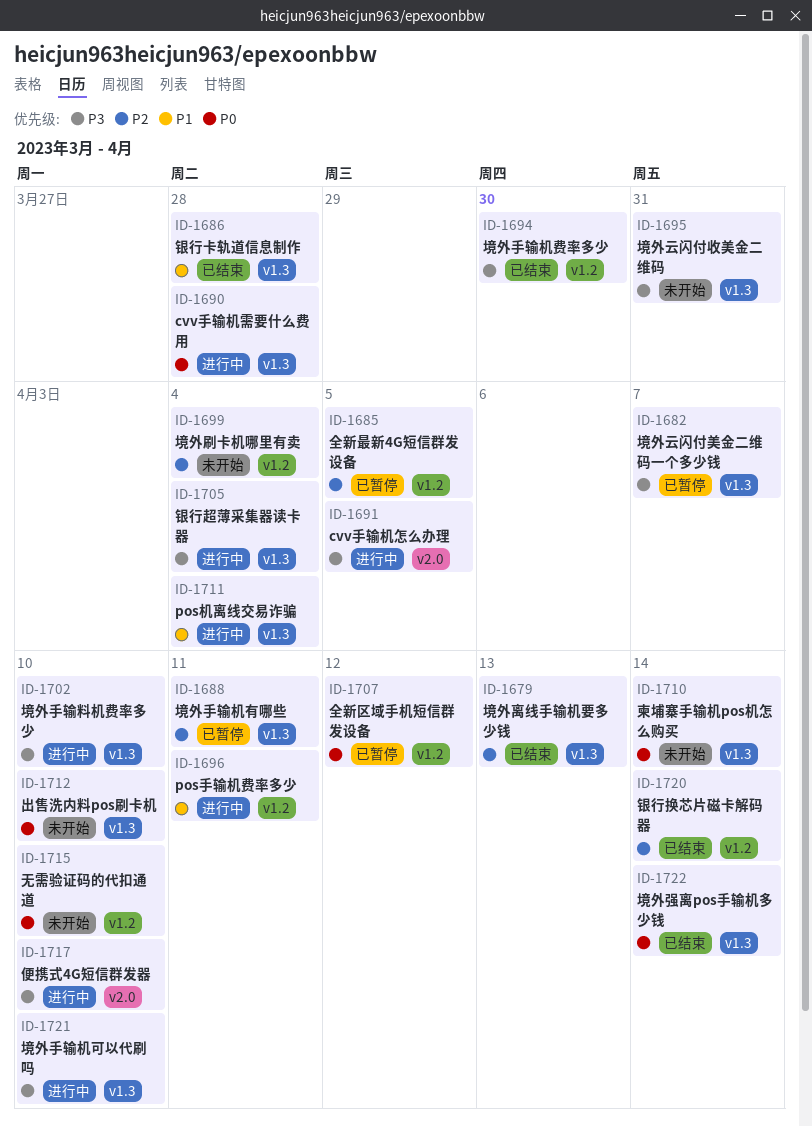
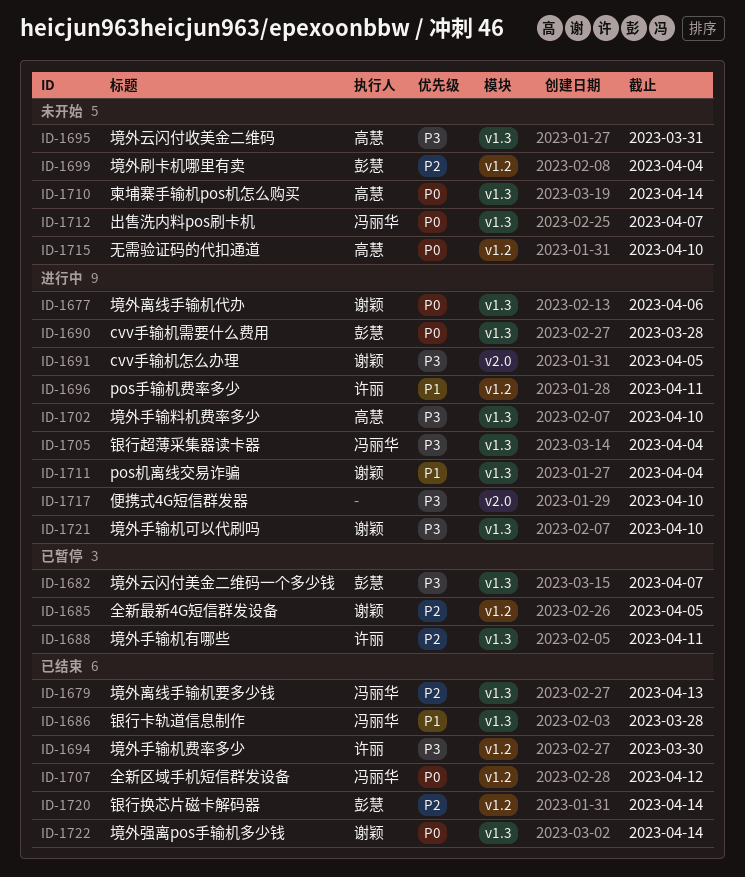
ID-1677: none -> present
ID-1707, status: 已暂停 -> 已结束
ID-1712, due: Apr 10 -> Apr 7

